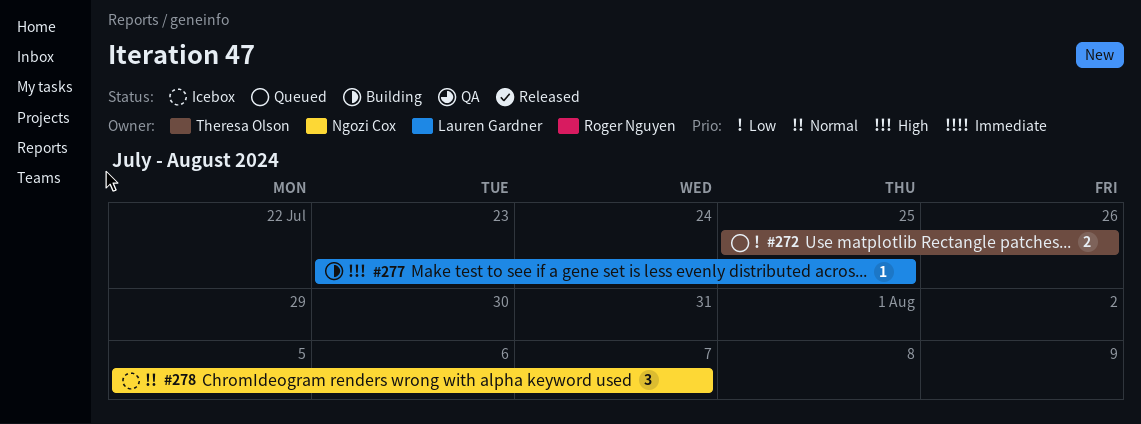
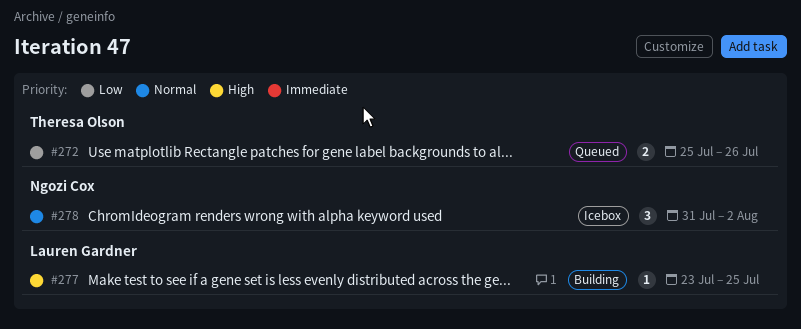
#278, start: Aug 5 -> Jul 31
#278, due: Aug 7 -> Aug 2

